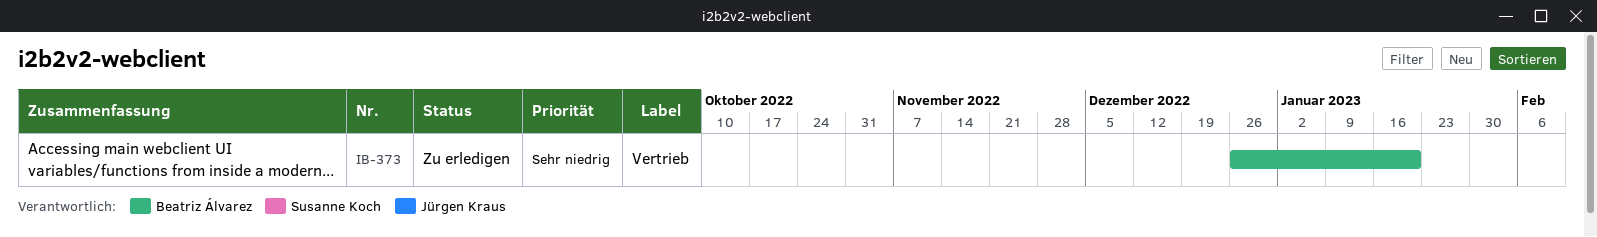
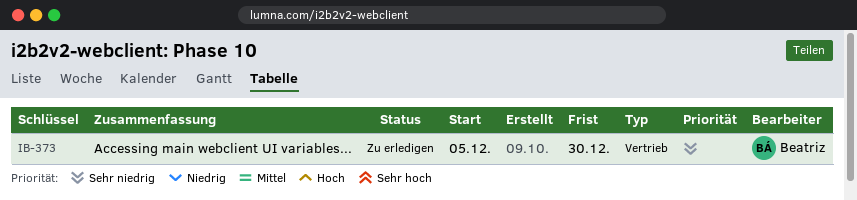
IB-373, start: Dec 26 -> Dec 5
IB-373, due: Jan 20 -> Dec 30

